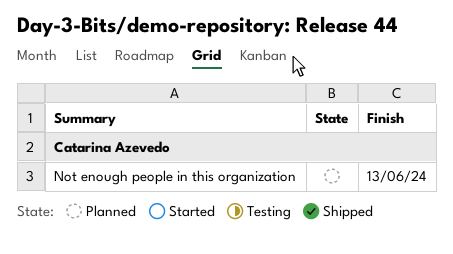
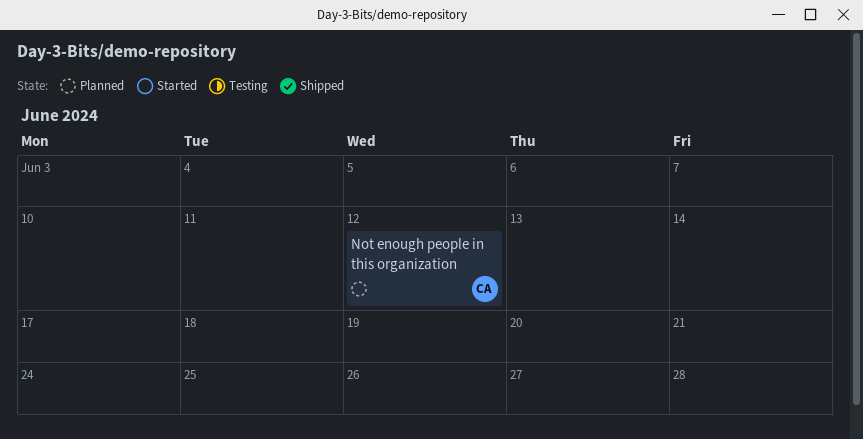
Not enough people in this organization, due: Jun 13 -> Jun 12

